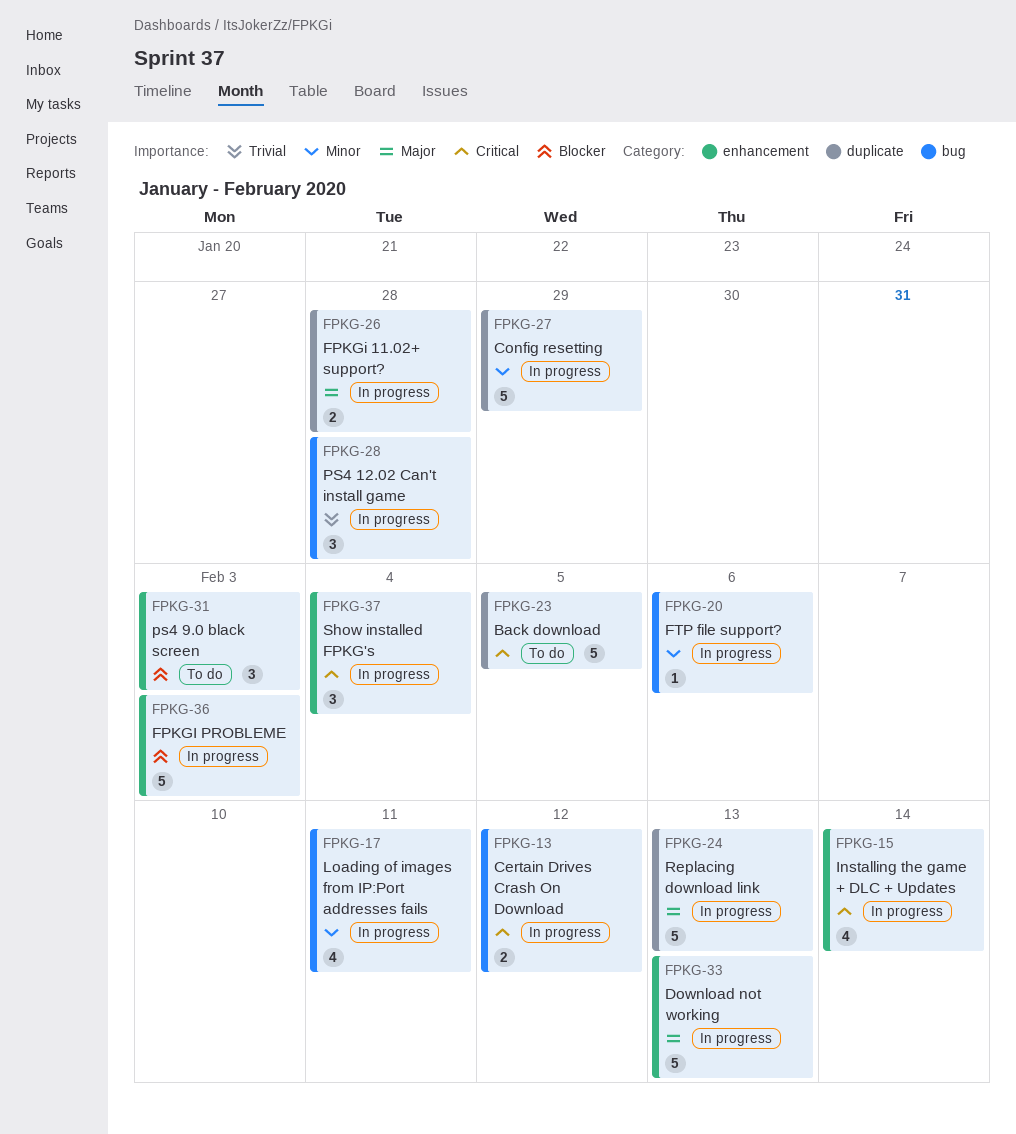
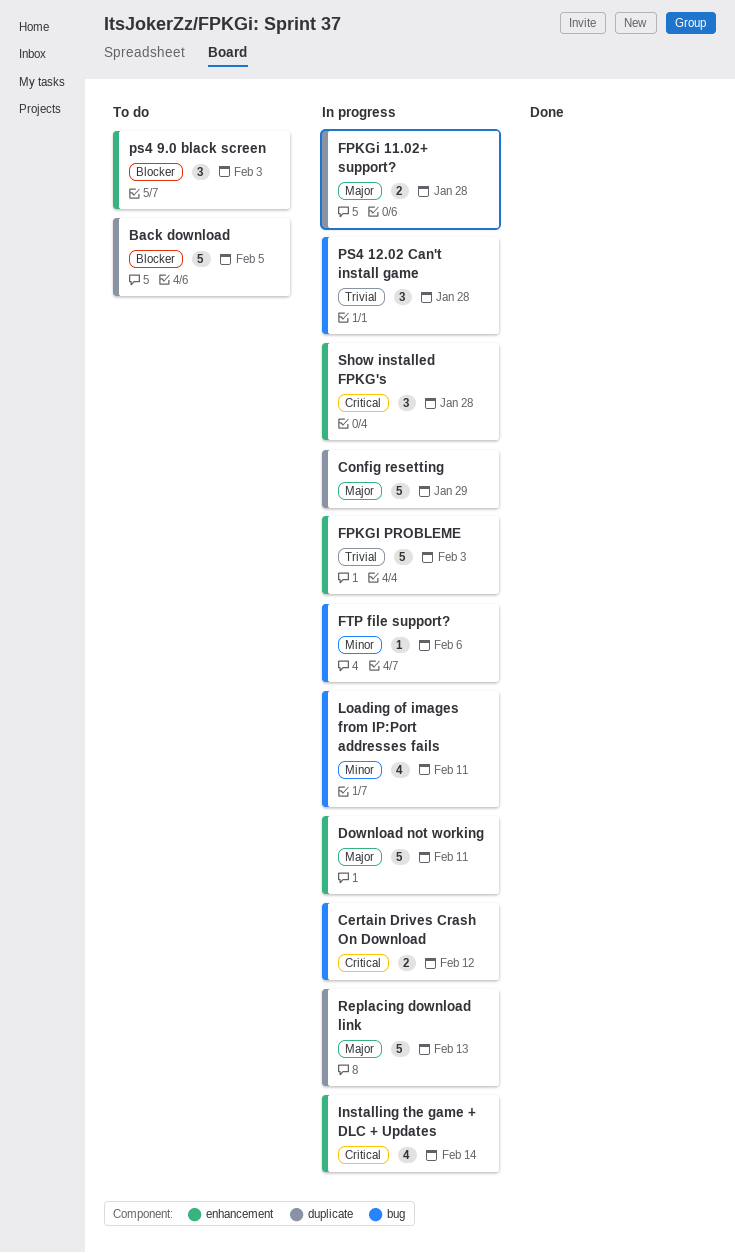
Back download, priority: Critical -> Blocker
Config resetting, priority: Minor -> Major
Download not working, due: Feb 13 -> Feb 11
FPKGI PROBLEME, priority: Blocker -> Trivial
Show installed FPKG's, due: Feb 4 -> Jan 28

